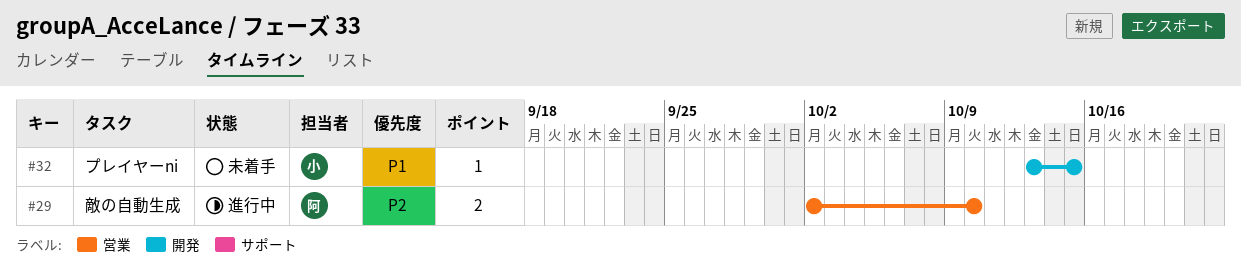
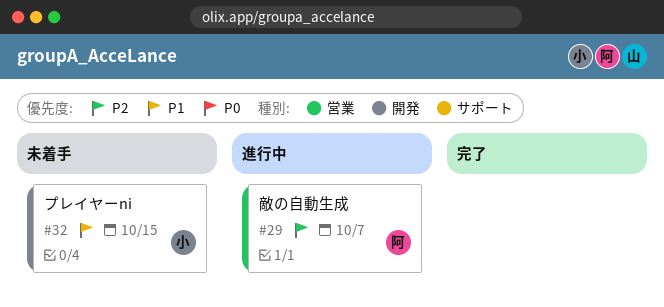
#29, due: Oct 10 -> Oct 7

